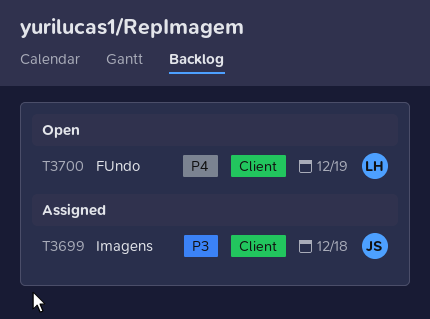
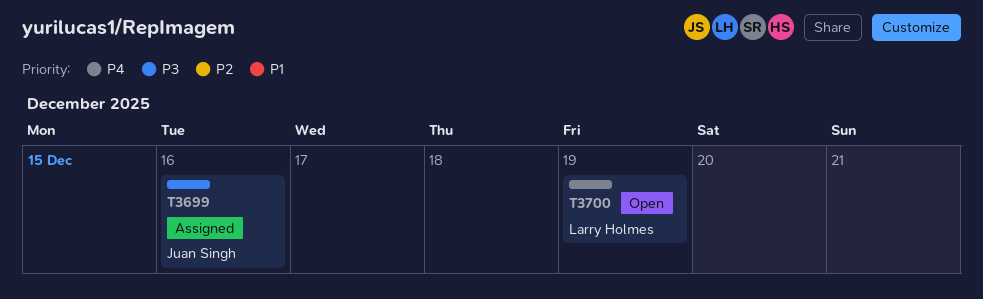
T3699, due: Dec 18 -> Dec 16

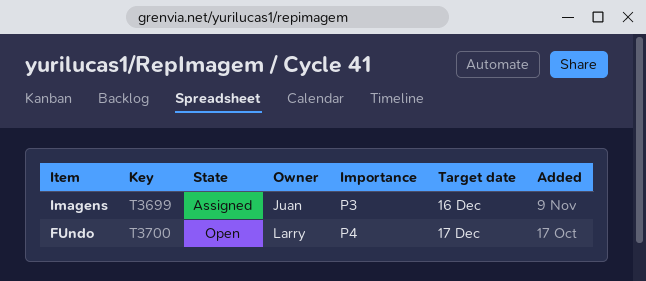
T3700, due: Dec 19 -> Dec 17

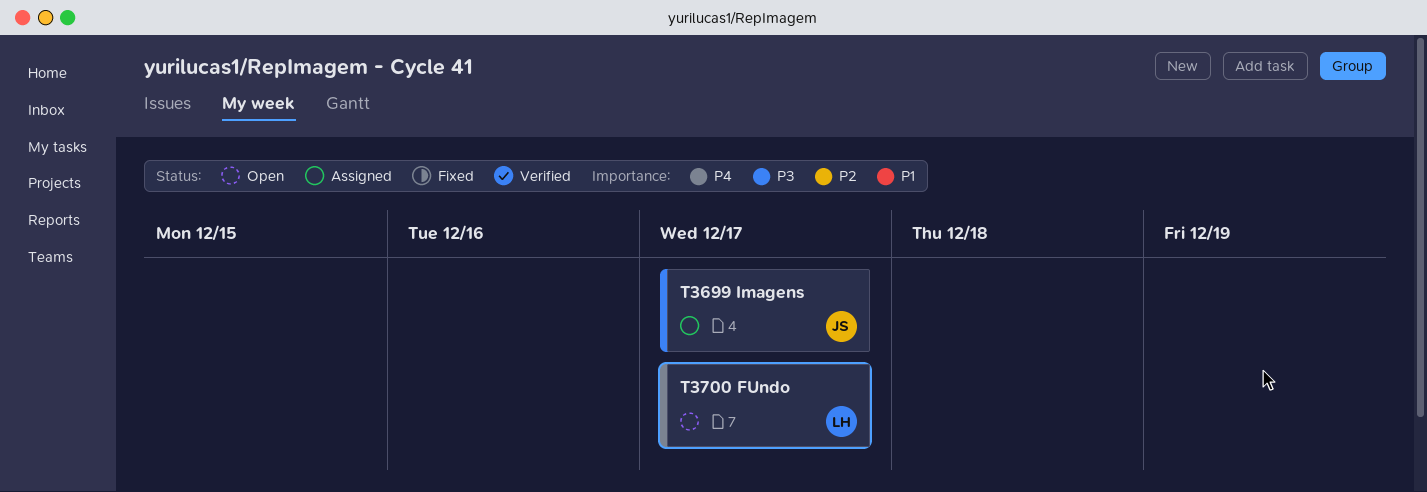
T3699, due: Dec 16 -> Dec 17

